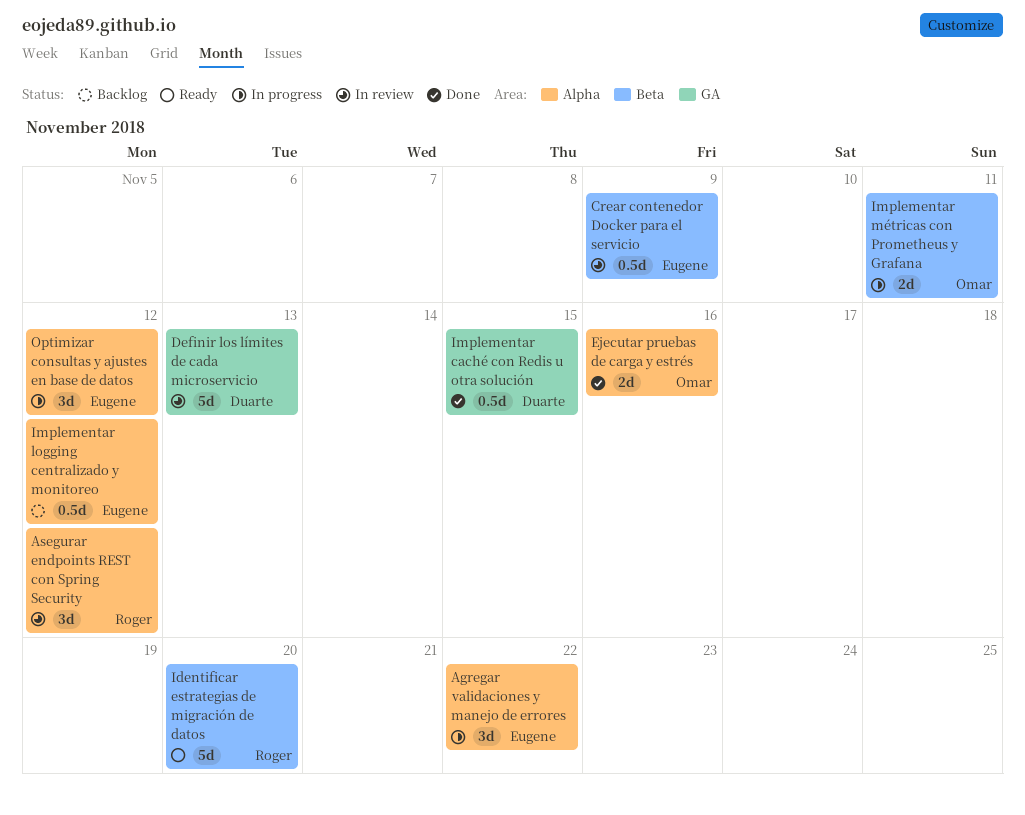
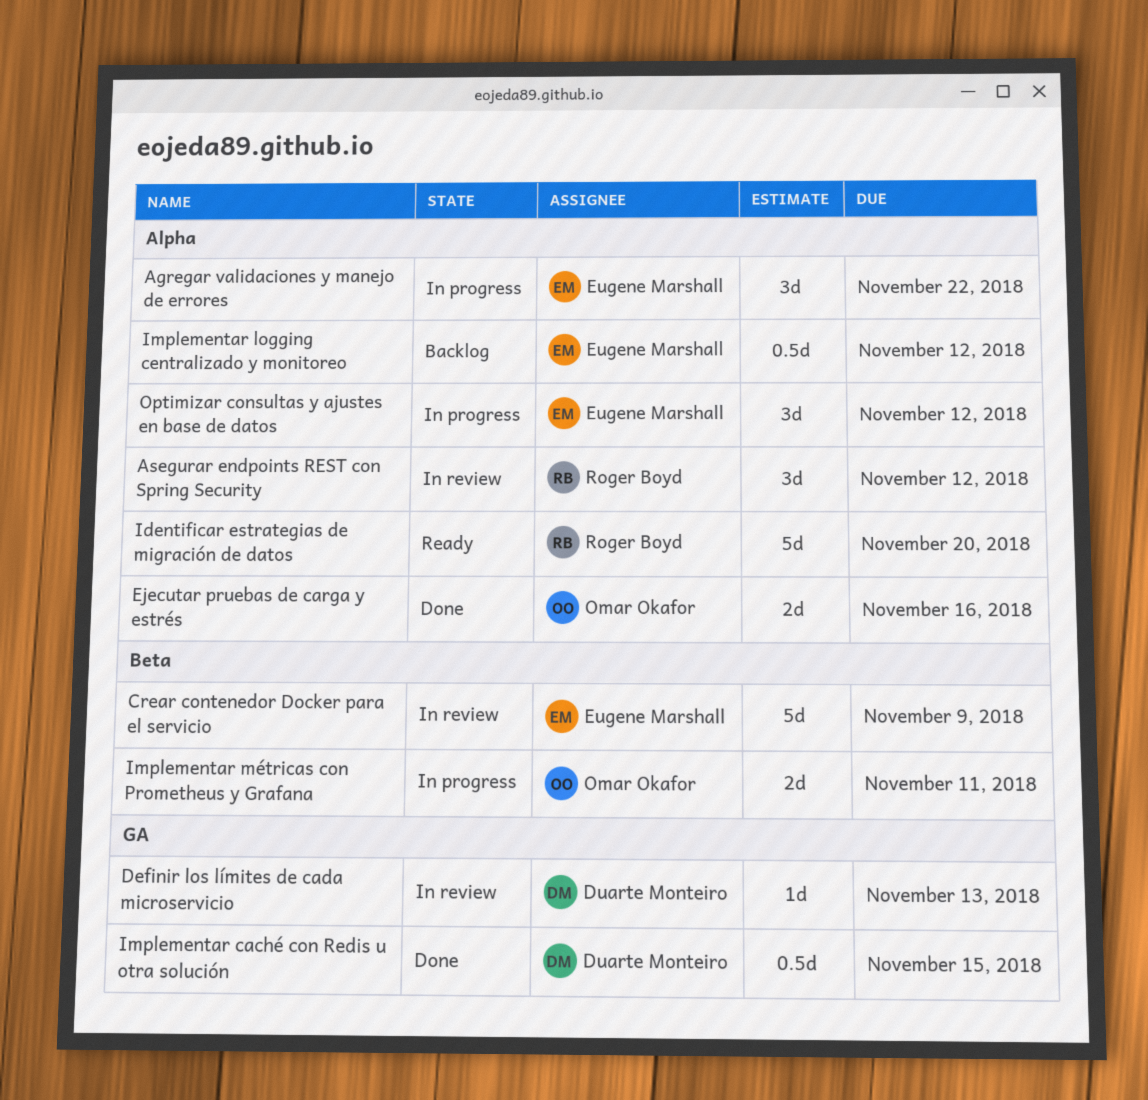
Crear contenedor Docker para el servicio, estimate: 0.5d -> 5d
Definir los límites de cada microservicio, estimate: 5d -> 1d
Identificar estrategias de migración de datos, label: Beta -> Alpha

